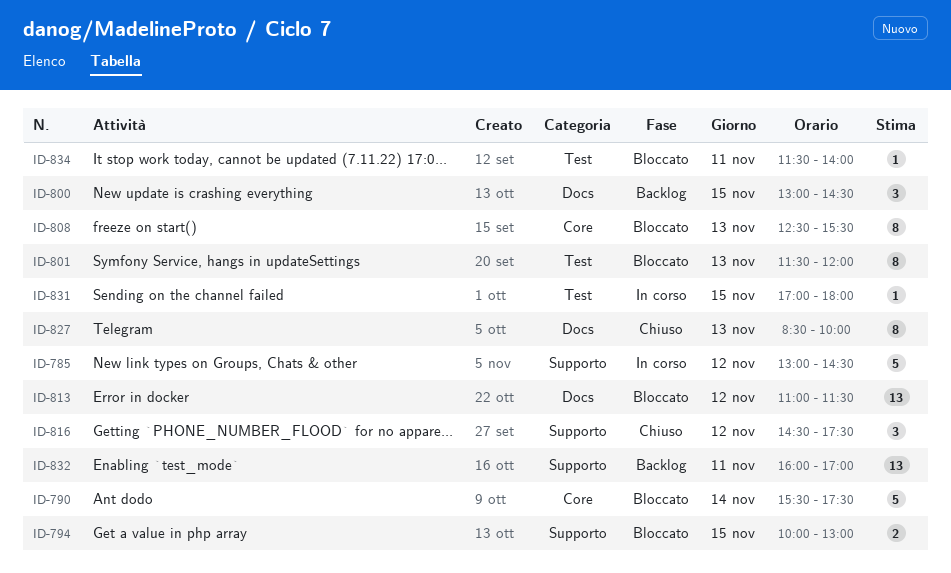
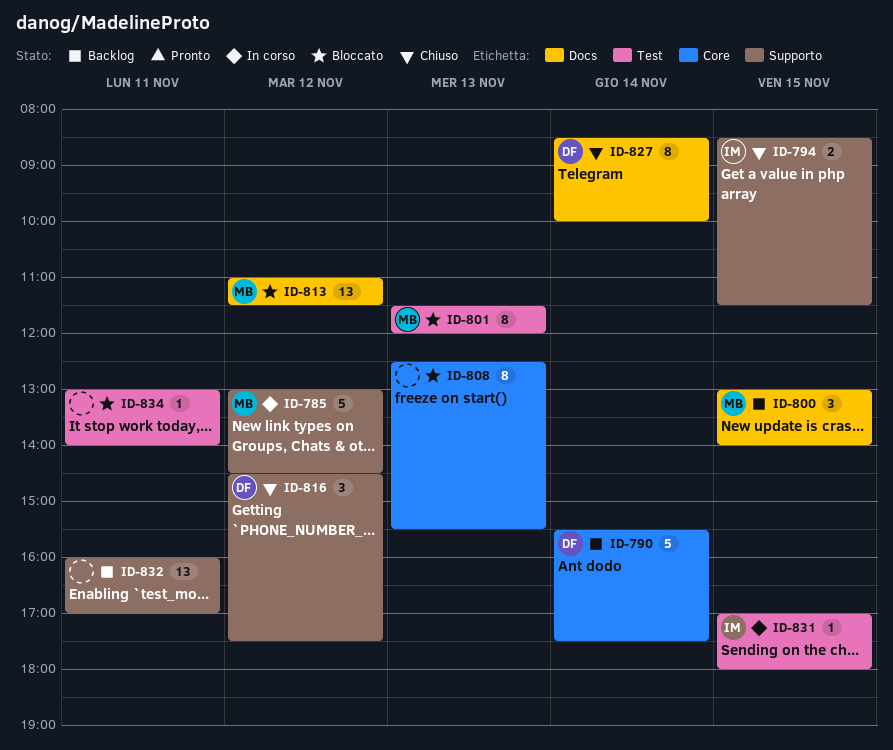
ID-790, status: Bloccato -> Backlog
ID-794, status: Bloccato -> Chiuso
ID-794, begins: 10:00 -> 08:30
ID-794, ends: 13:00 -> 11:30
ID-800, ends: 14:30 -> 14:00
ID-827, day: Nov 13 -> Nov 14
ID-834, begins: 11:30 -> 13:00

